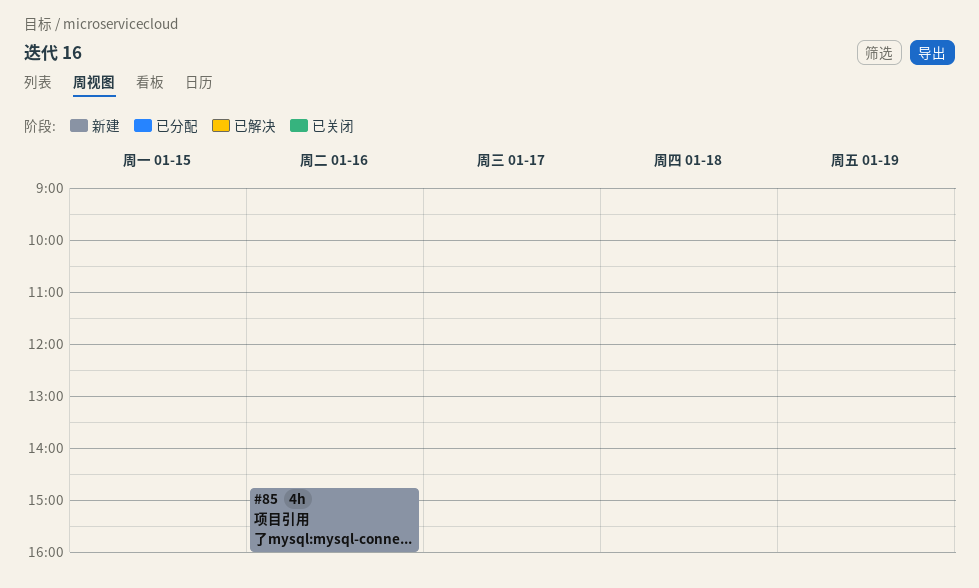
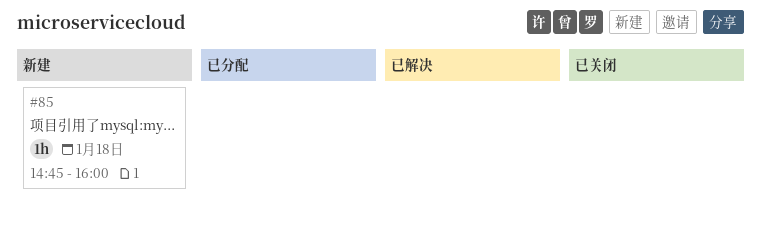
#85, estimate: 4h -> 1h
#85, day: Jan 16 -> Jan 18

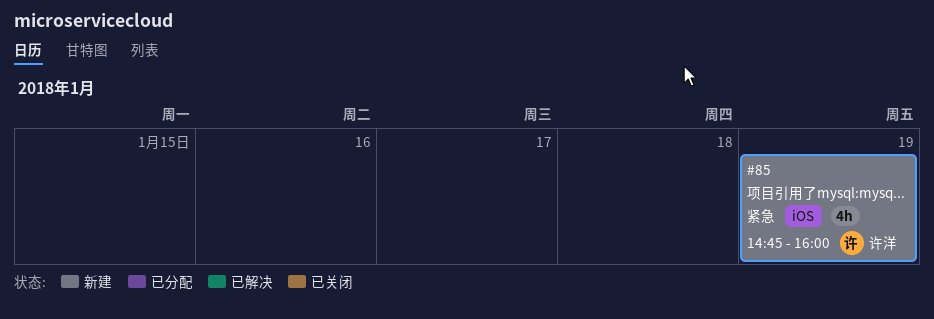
#85, estimate: 1h -> 4h
#85, day: Jan 18 -> Jan 19

